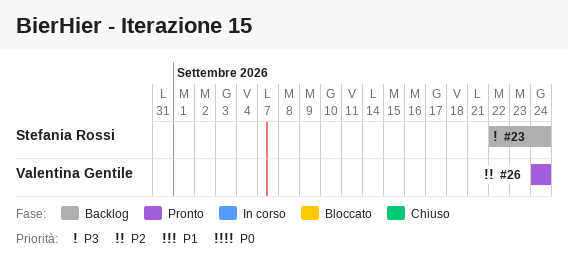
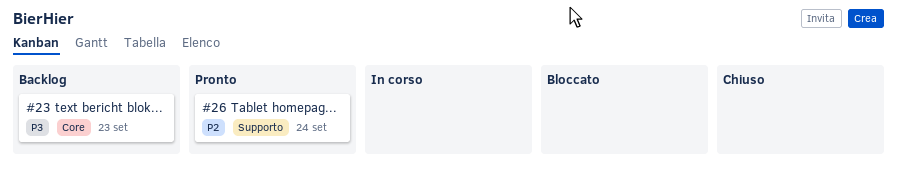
#23, due: Sep 24 -> Sep 23

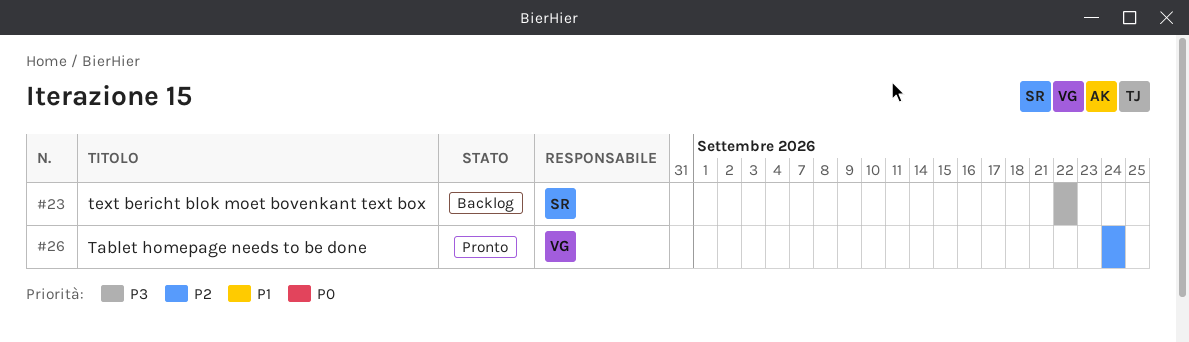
#23, due: Sep 23 -> Sep 22

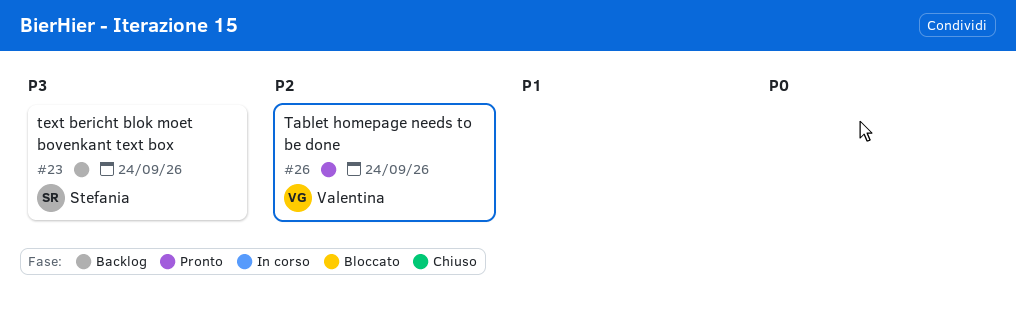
#23, due: Sep 22 -> Sep 24

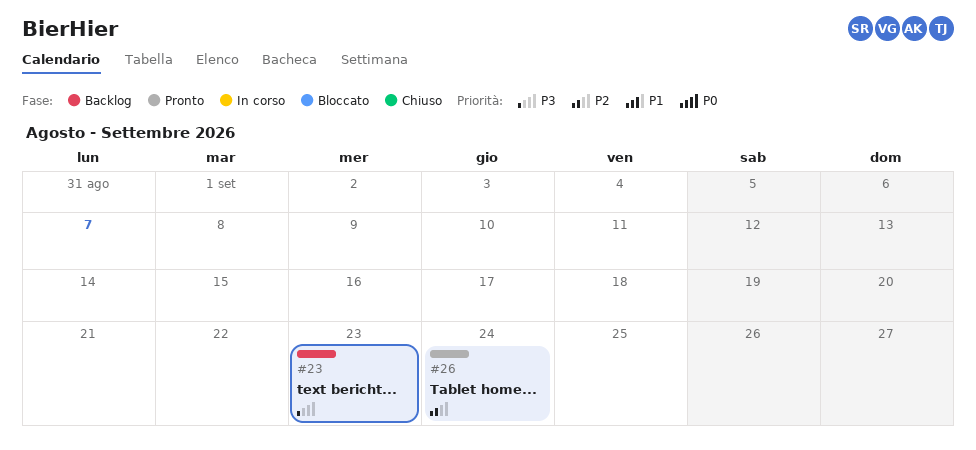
#23, due: Sep 24 -> Sep 23

